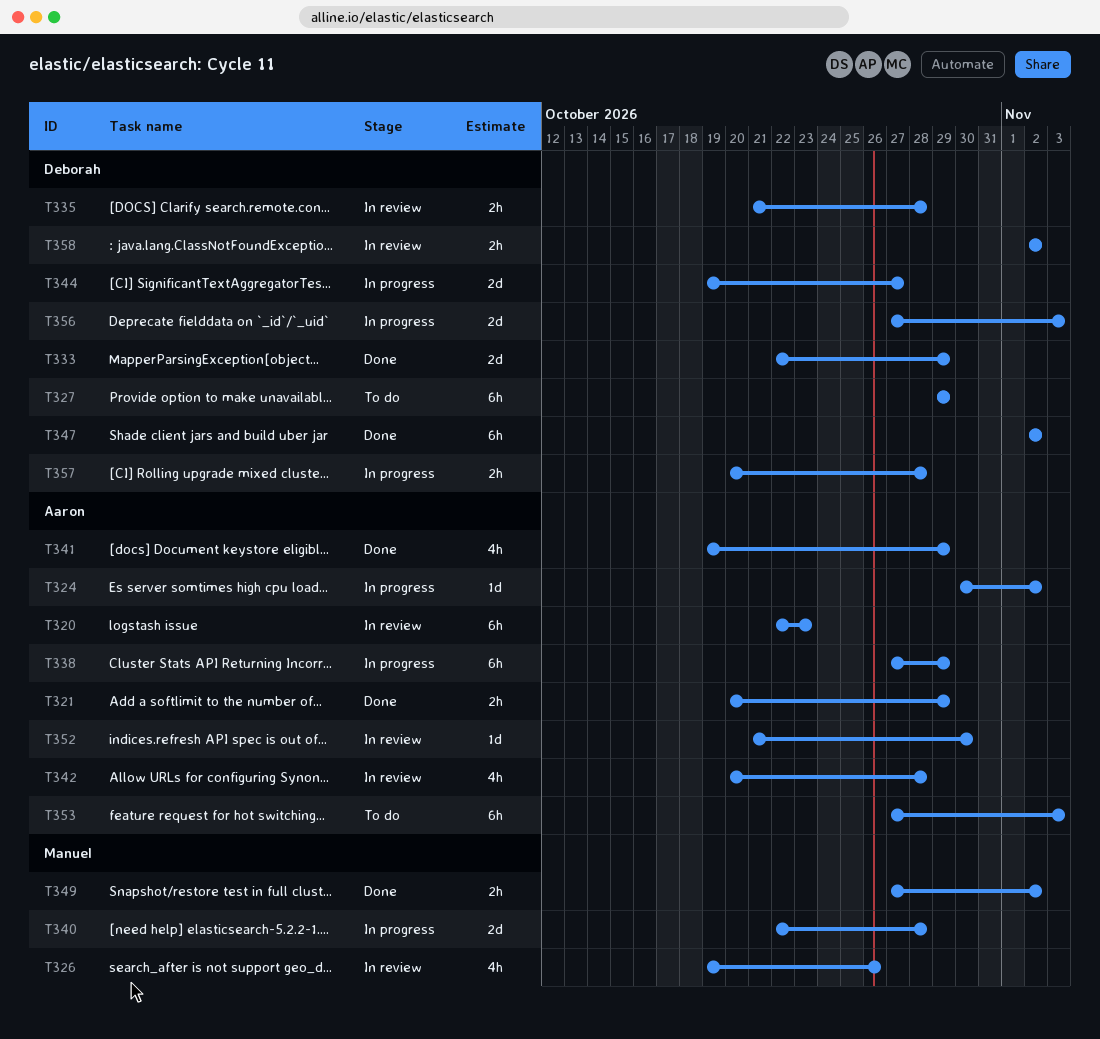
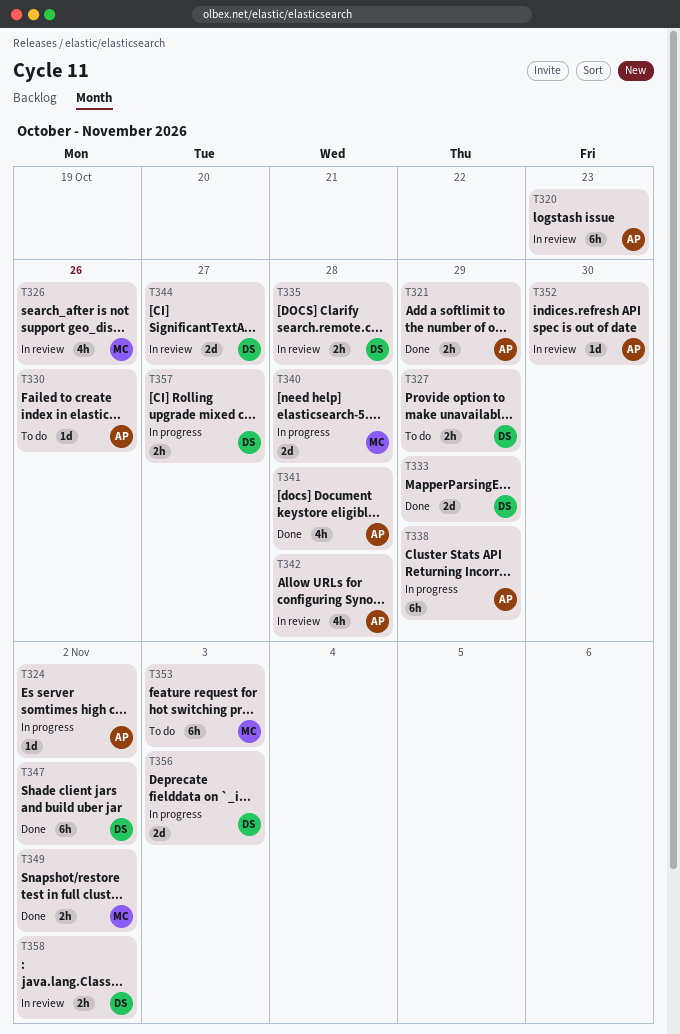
T327, estimate: 6h -> 2h
T330: none -> present
T341, due: Oct 29 -> Oct 28
T344, status: In progress -> In review
T353, owner: Aaron -> Manuel
T357, due: Oct 28 -> Oct 27

